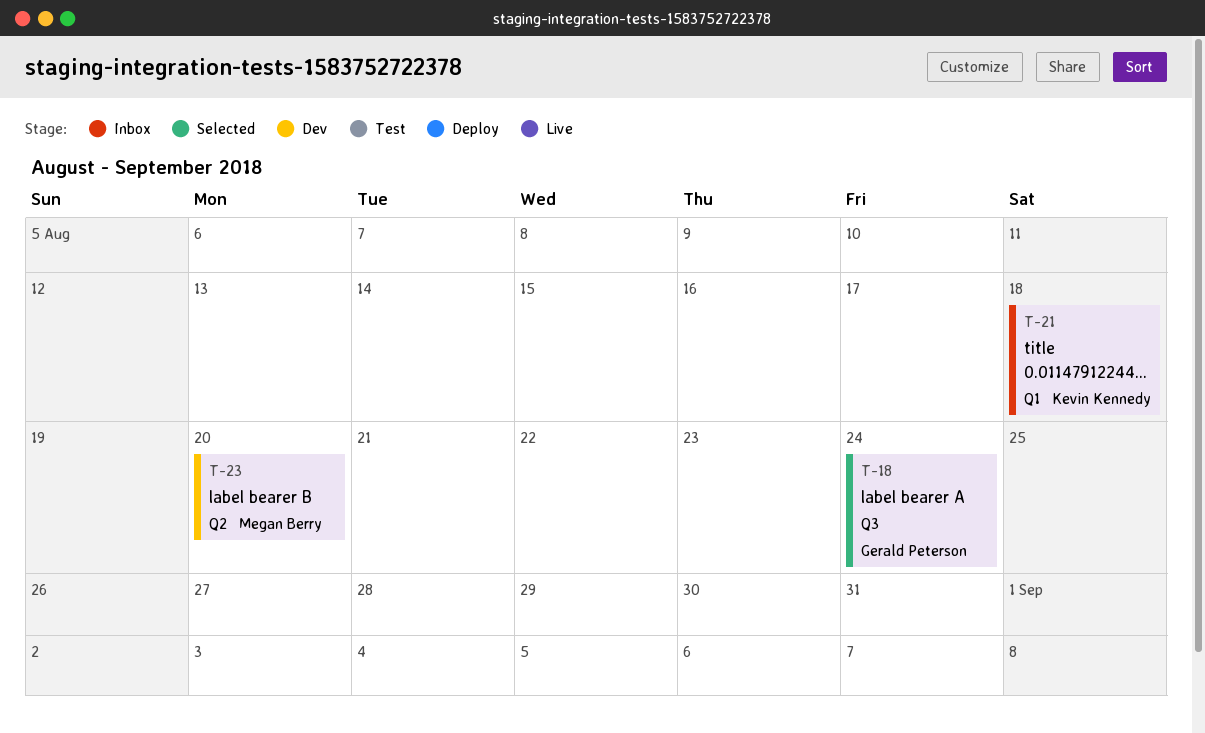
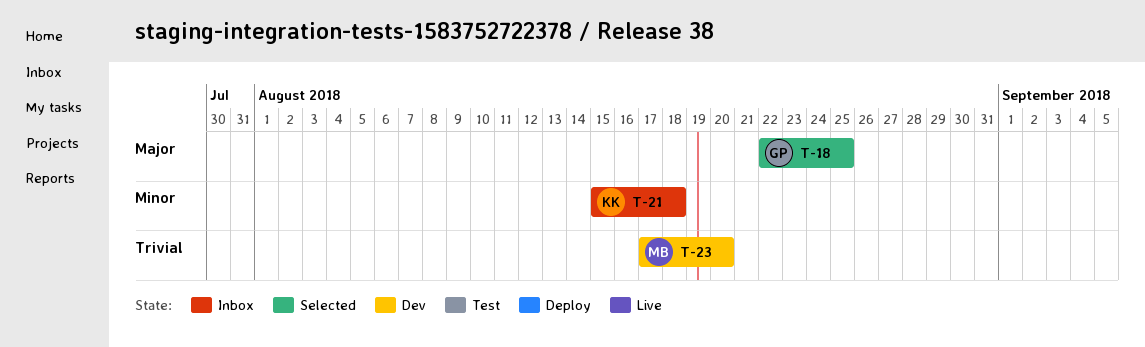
T-18, due: Aug 24 -> Aug 25

